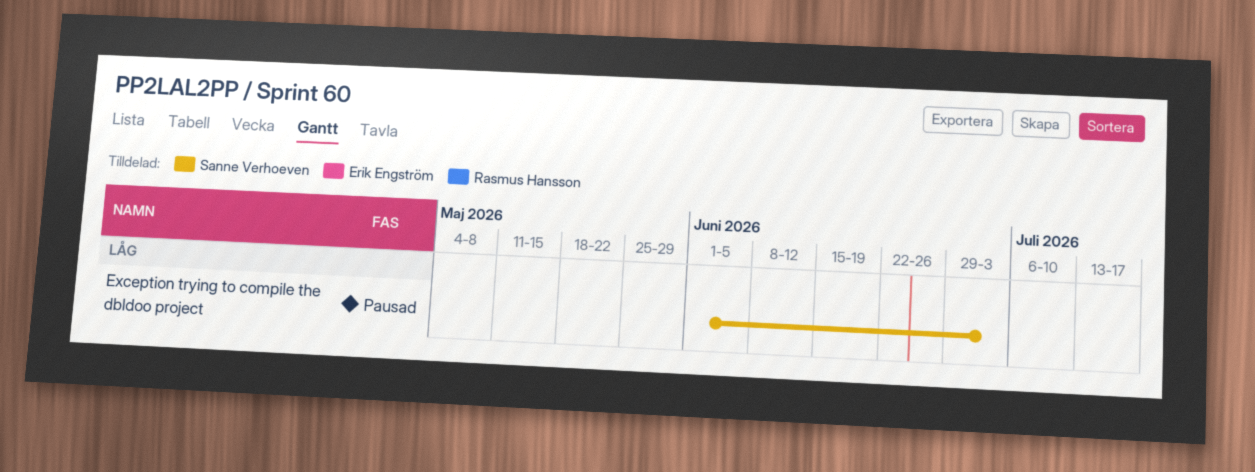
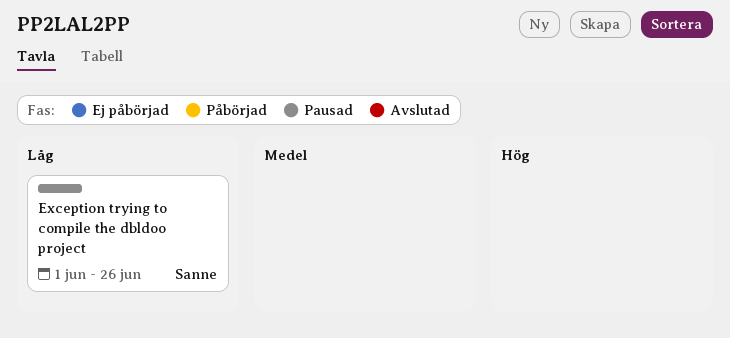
Exception trying to compile the dbldoo project, due: Jul 3 -> Jun 26

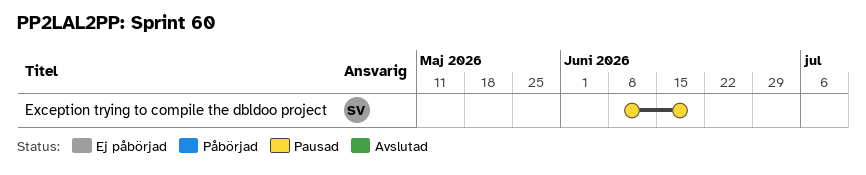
Exception trying to compile the dbldoo project, start: Jun 1 -> Jun 8
Exception trying to compile the dbldoo project, due: Jun 26 -> Jun 19

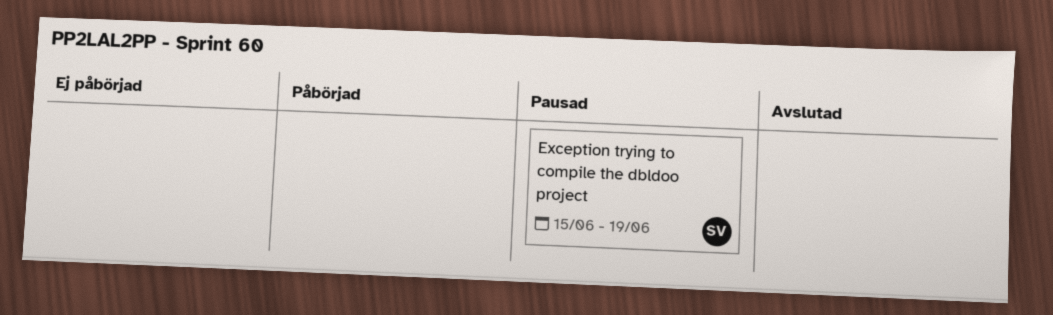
Exception trying to compile the dbldoo project, start: Jun 8 -> Jun 15

